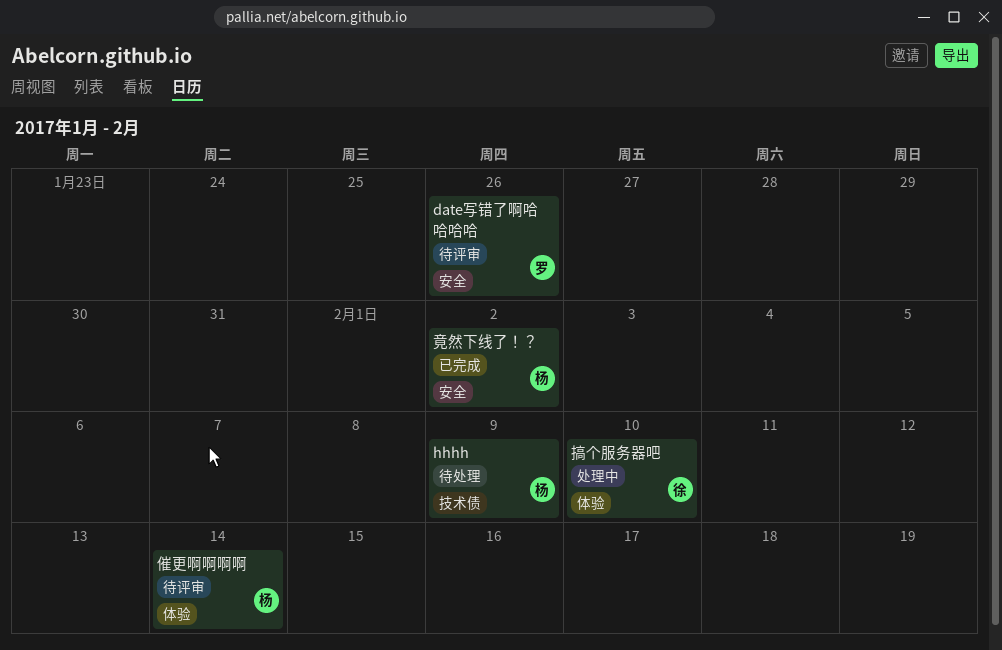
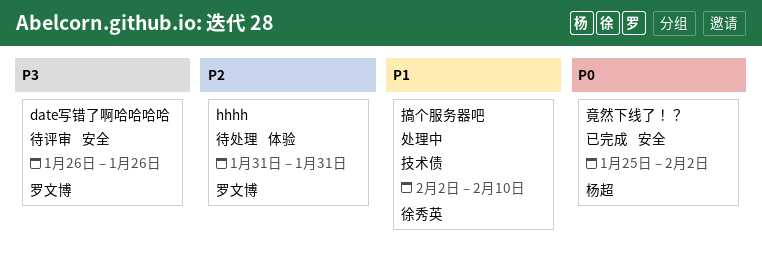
hhhh, owner: 杨超 -> 罗文博
hhhh, label: 技术债 -> 体验
hhhh, due: Feb 9 -> Jan 31
催更啊啊啊啊: present -> none
搞个服务器吧, label: 体验 -> 技术债

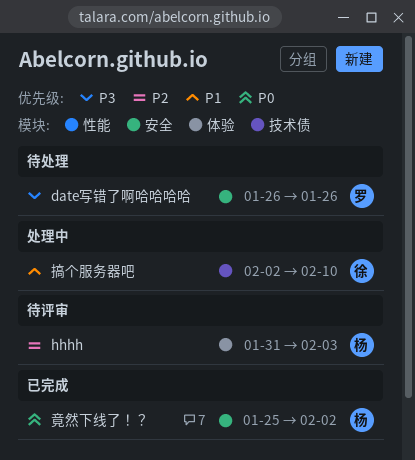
date写错了啊哈哈哈哈, status: 待评审 -> 待处理
hhhh, status: 待处理 -> 待评审
hhhh, owner: 罗文博 -> 杨超
hhhh, due: Jan 31 -> Feb 3

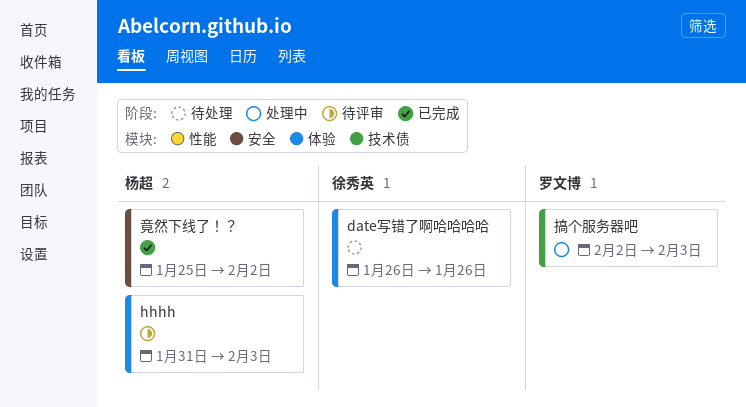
date写错了啊哈哈哈哈, owner: 罗文博 -> 徐秀英
date写错了啊哈哈哈哈, label: 安全 -> 体验
搞个服务器吧, owner: 徐秀英 -> 罗文博
搞个服务器吧, due: Feb 10 -> Feb 3

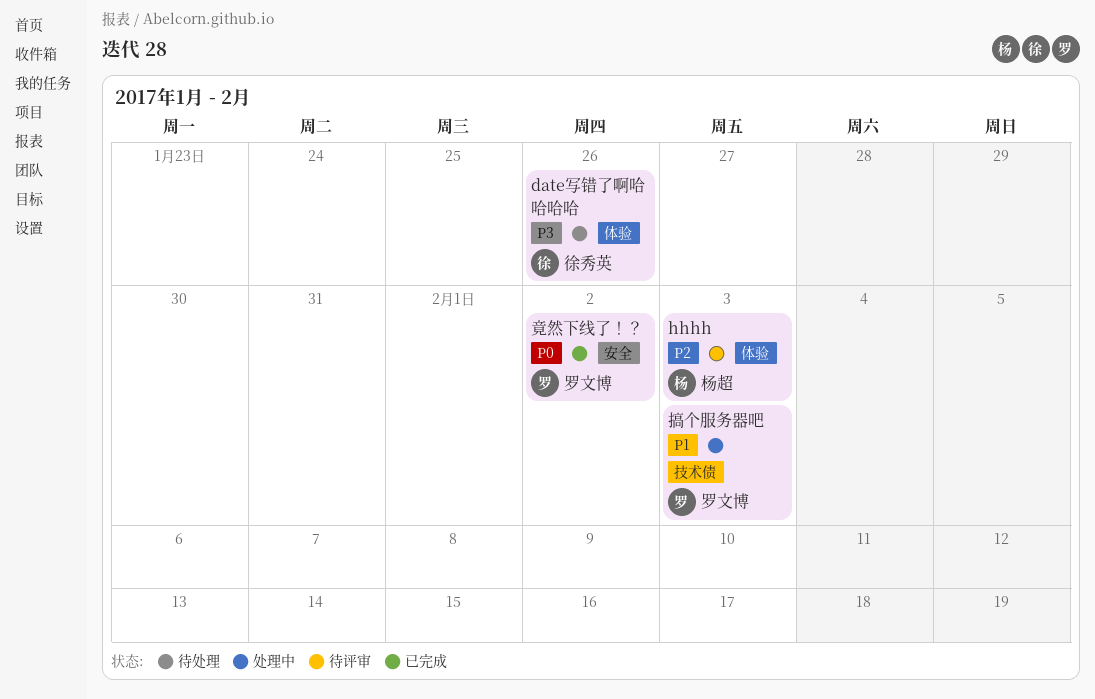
竟然下线了！？, owner: 杨超 -> 罗文博

